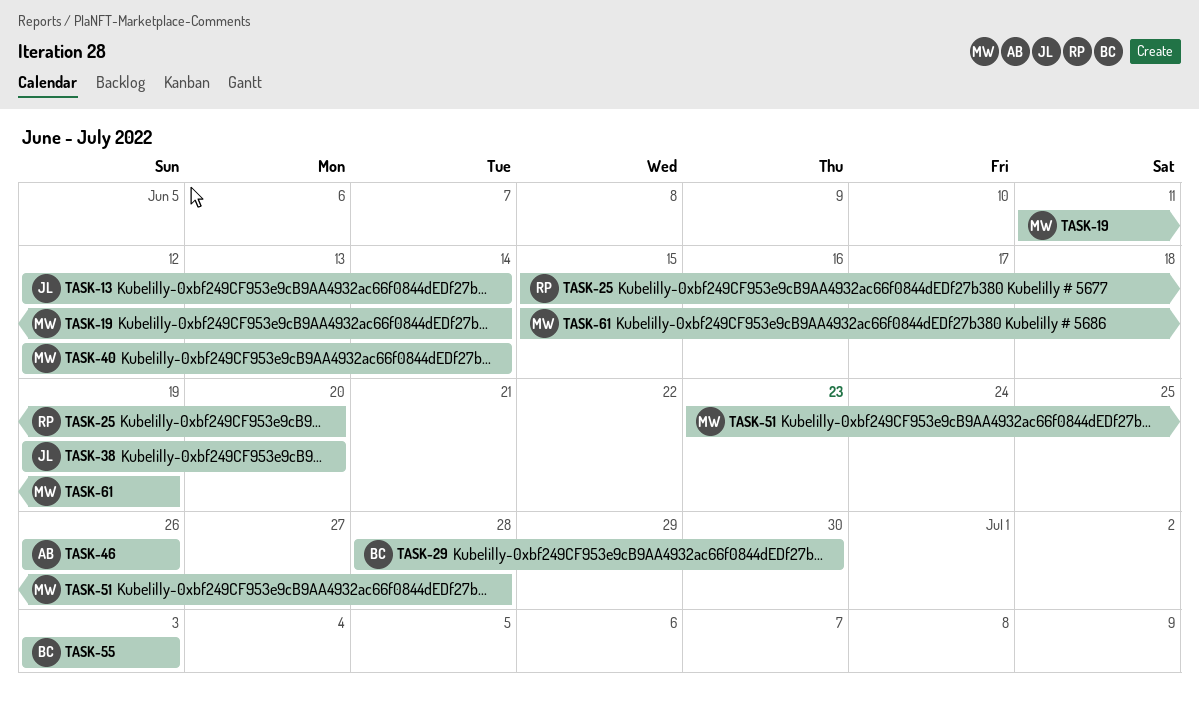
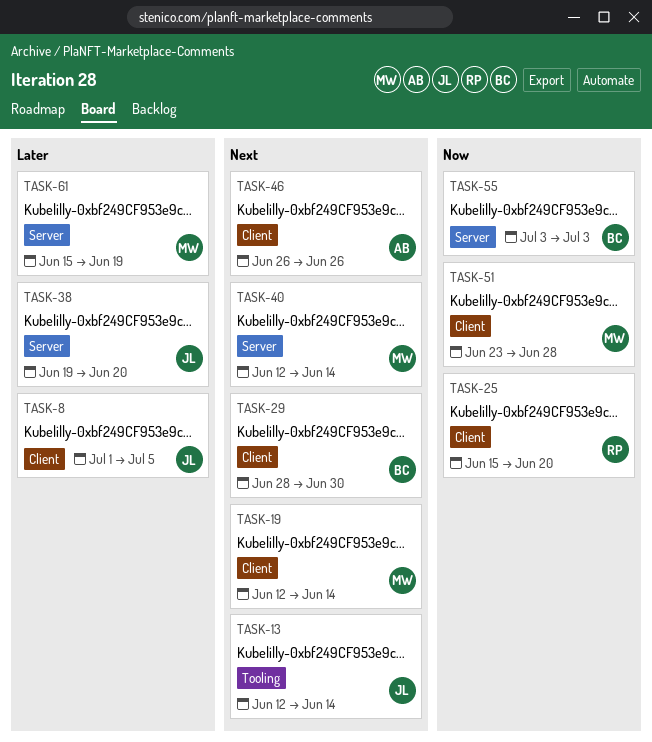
TASK-8: none -> present
TASK-19, start: Jun 11 -> Jun 12

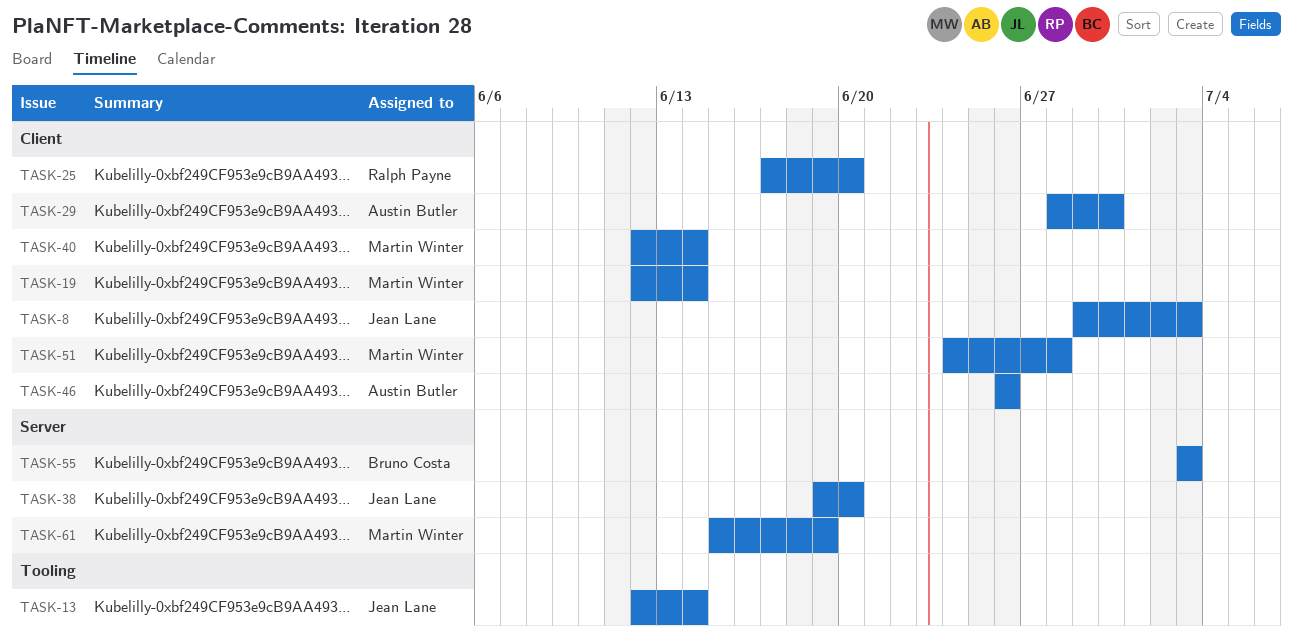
TASK-8, start: Jul 1 -> Jun 29
TASK-8, due: Jul 5 -> Jul 3
TASK-25, start: Jun 15 -> Jun 17
TASK-29, owner: Bruno Costa -> Austin Butler
TASK-40, label: Server -> Client
TASK-51, start: Jun 23 -> Jun 24

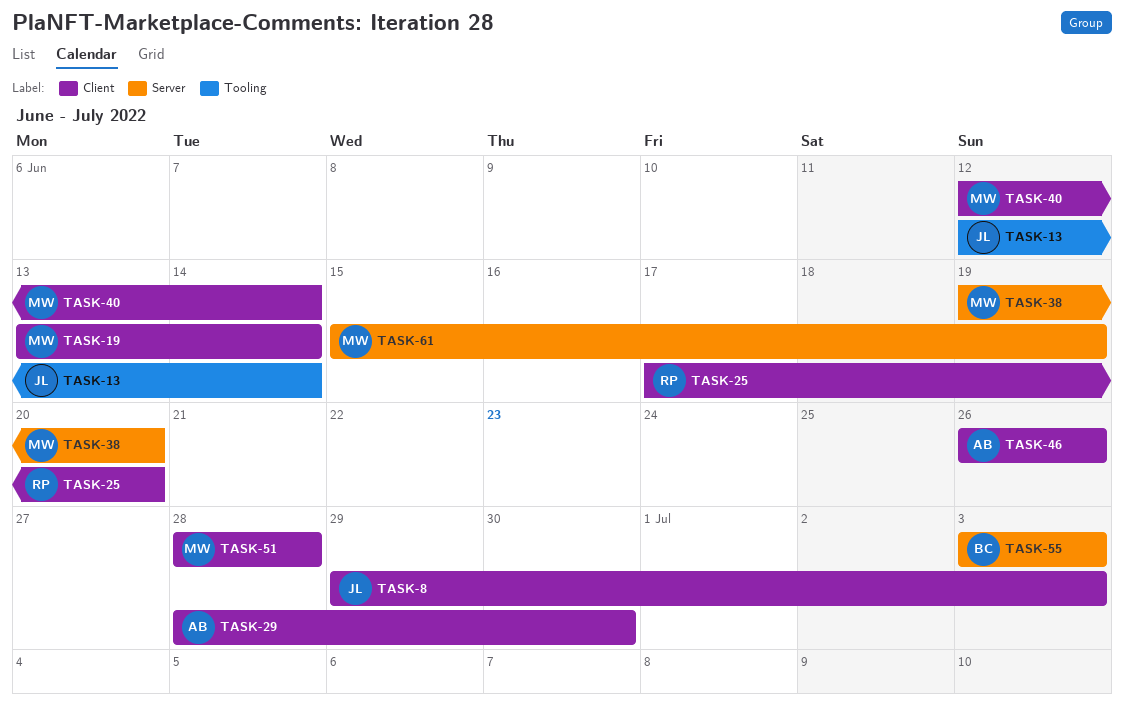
TASK-19, start: Jun 12 -> Jun 13
TASK-38, owner: Jean Lane -> Martin Winter
TASK-51, start: Jun 24 -> Jun 28

